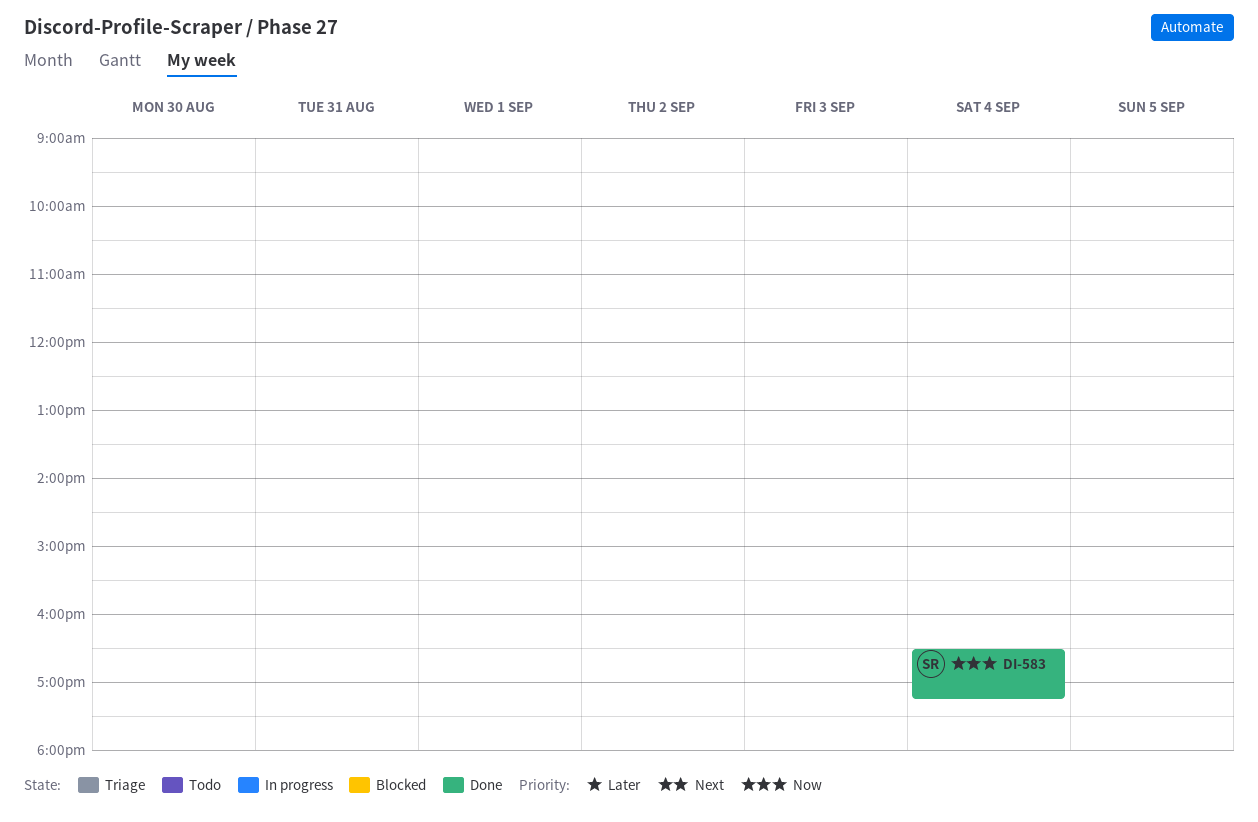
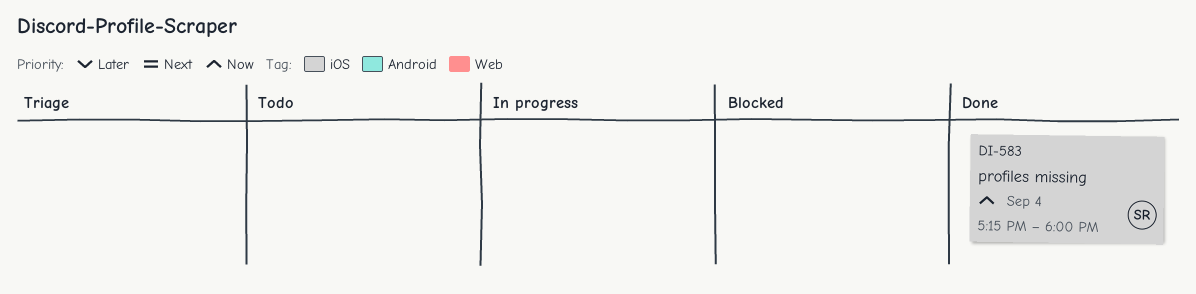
DI-583, begins: 16:30 -> 17:15
DI-583, ends: 17:15 -> 18:00

